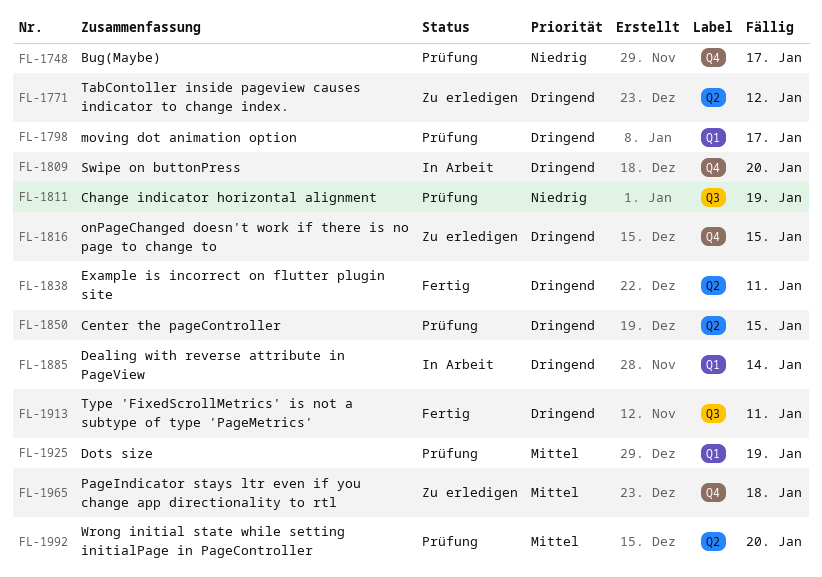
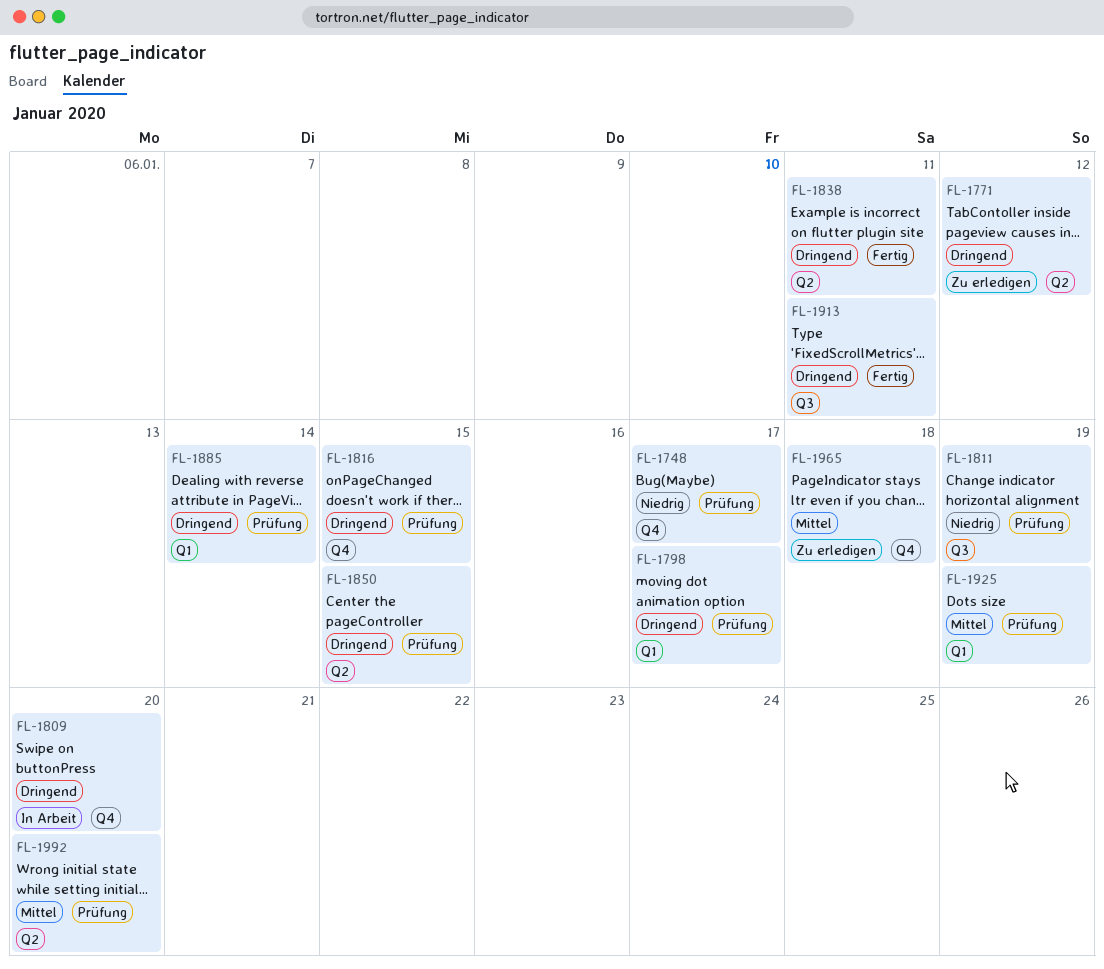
FL-1816, status: Zu erledigen -> Prüfung
FL-1885, status: In Arbeit -> Prüfung

